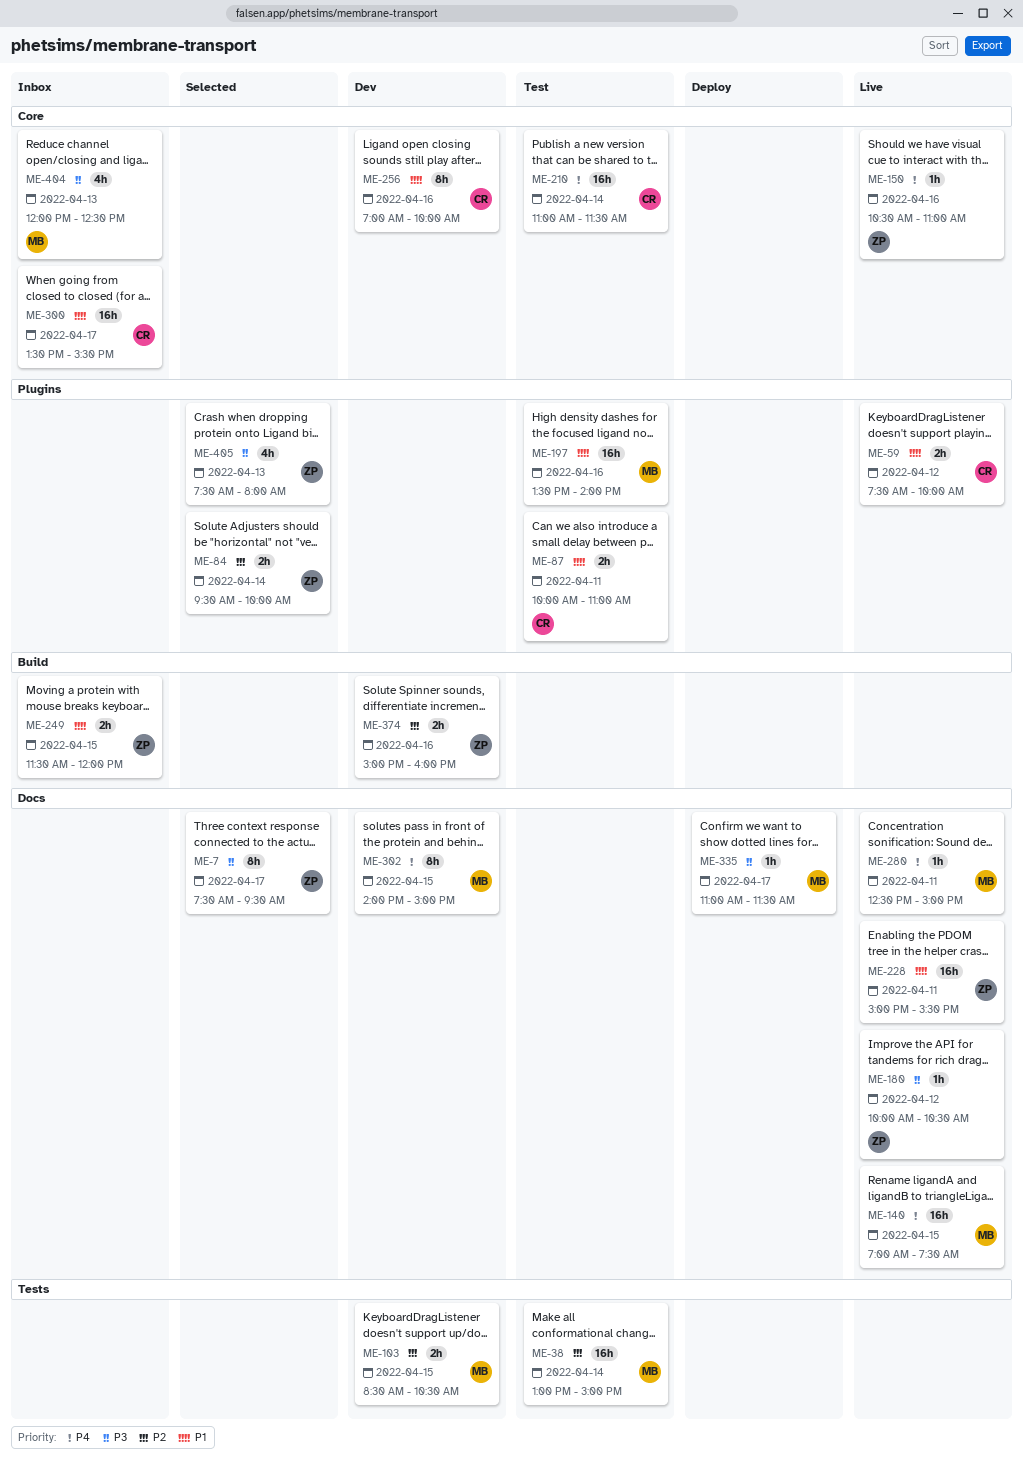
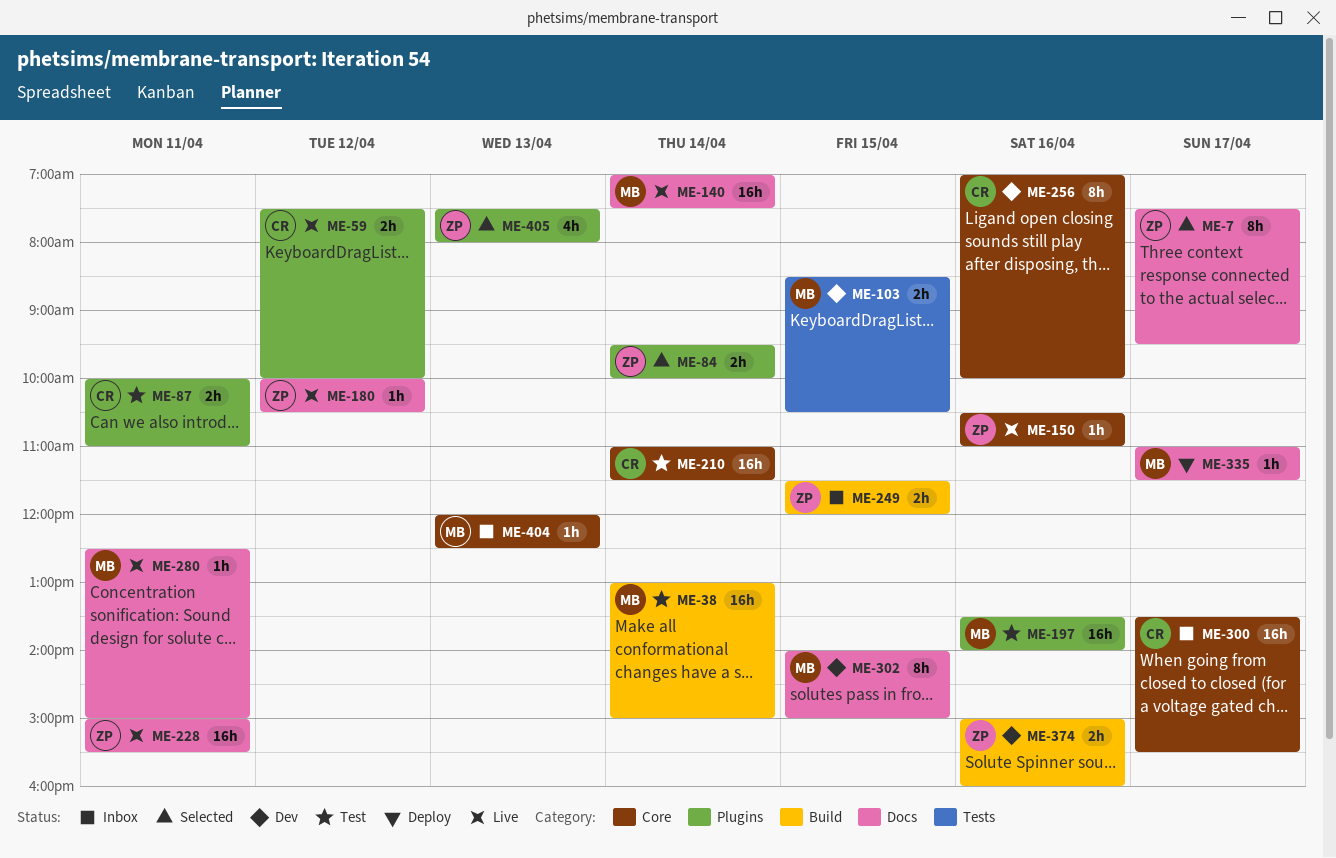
ME-38, label: Tests -> Build
ME-140, day: Apr 15 -> Apr 14
ME-404, estimate: 4h -> 1h

